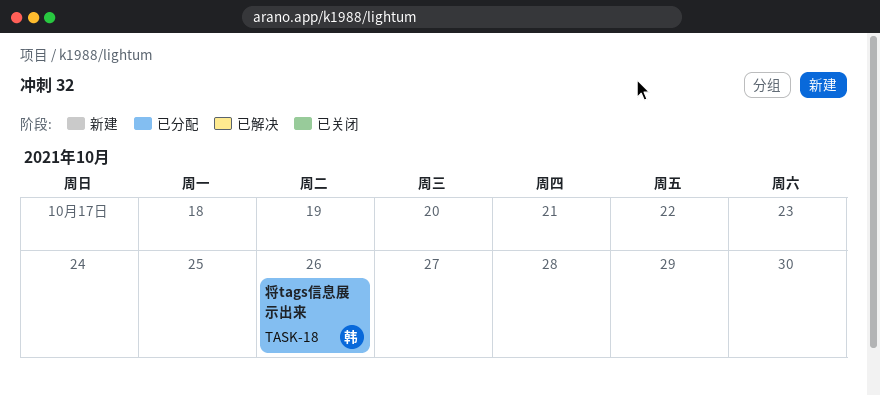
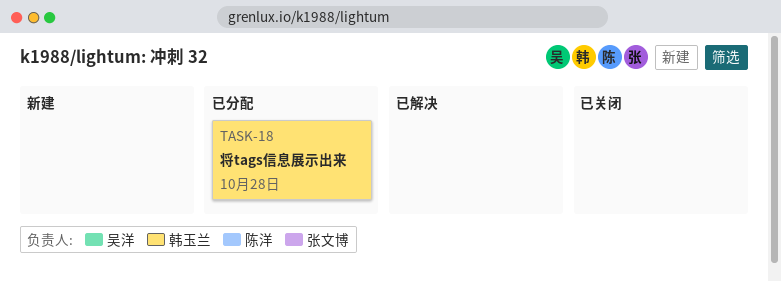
TASK-18, due: Oct 26 -> Oct 28

